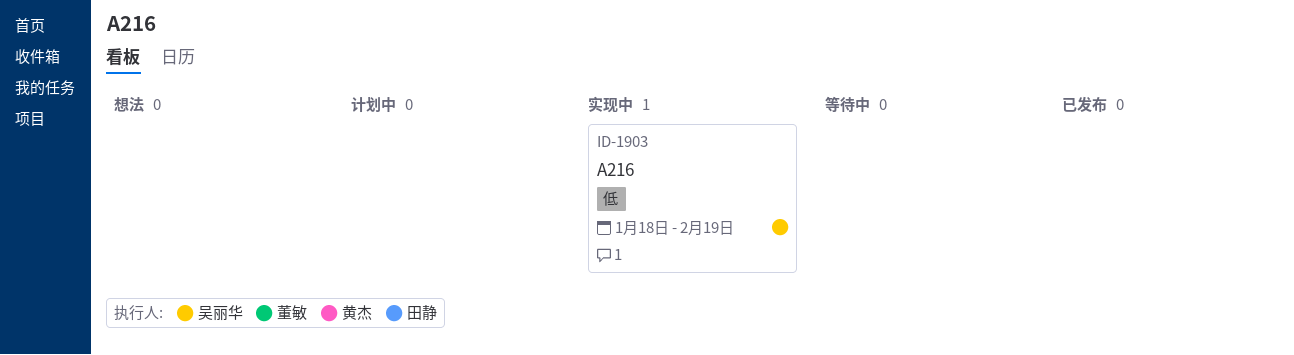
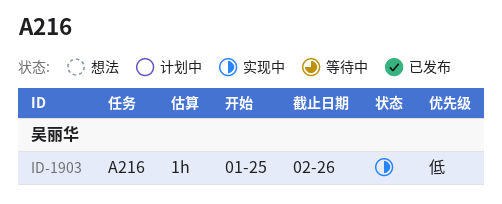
ID-1903, start: Jan 18 -> Jan 25
ID-1903, due: Feb 19 -> Feb 26

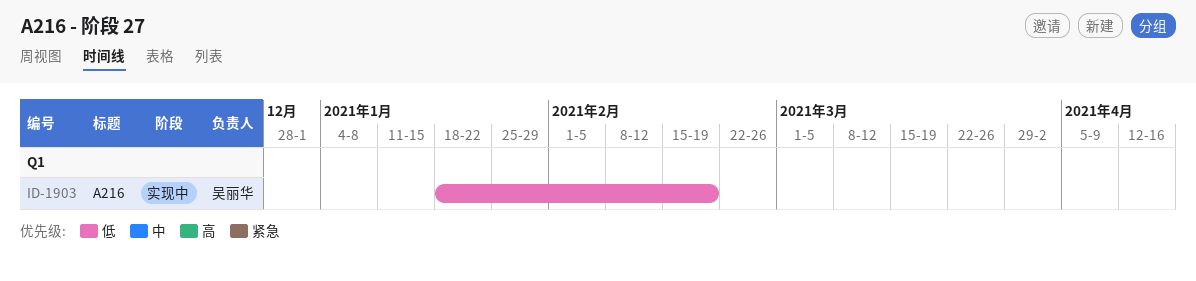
ID-1903, start: Jan 25 -> Jan 18
ID-1903, due: Feb 26 -> Feb 19

